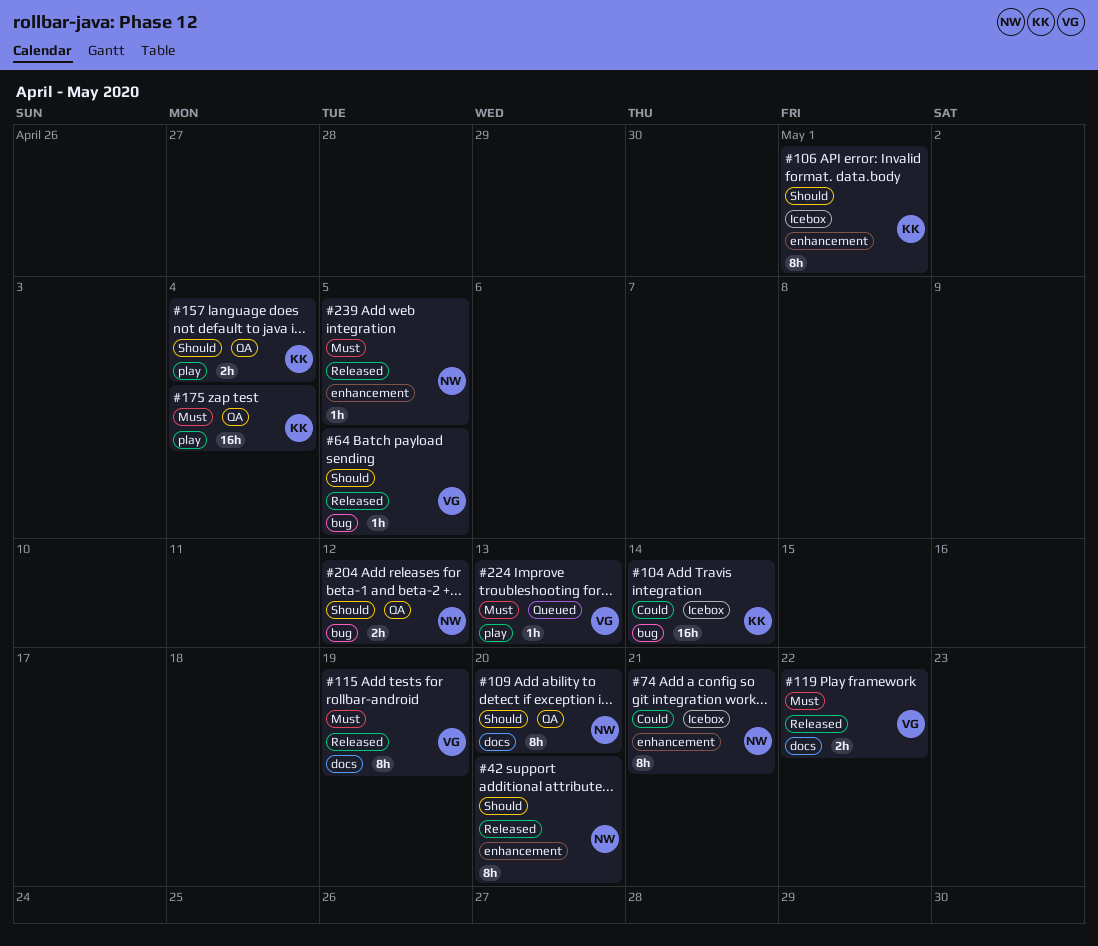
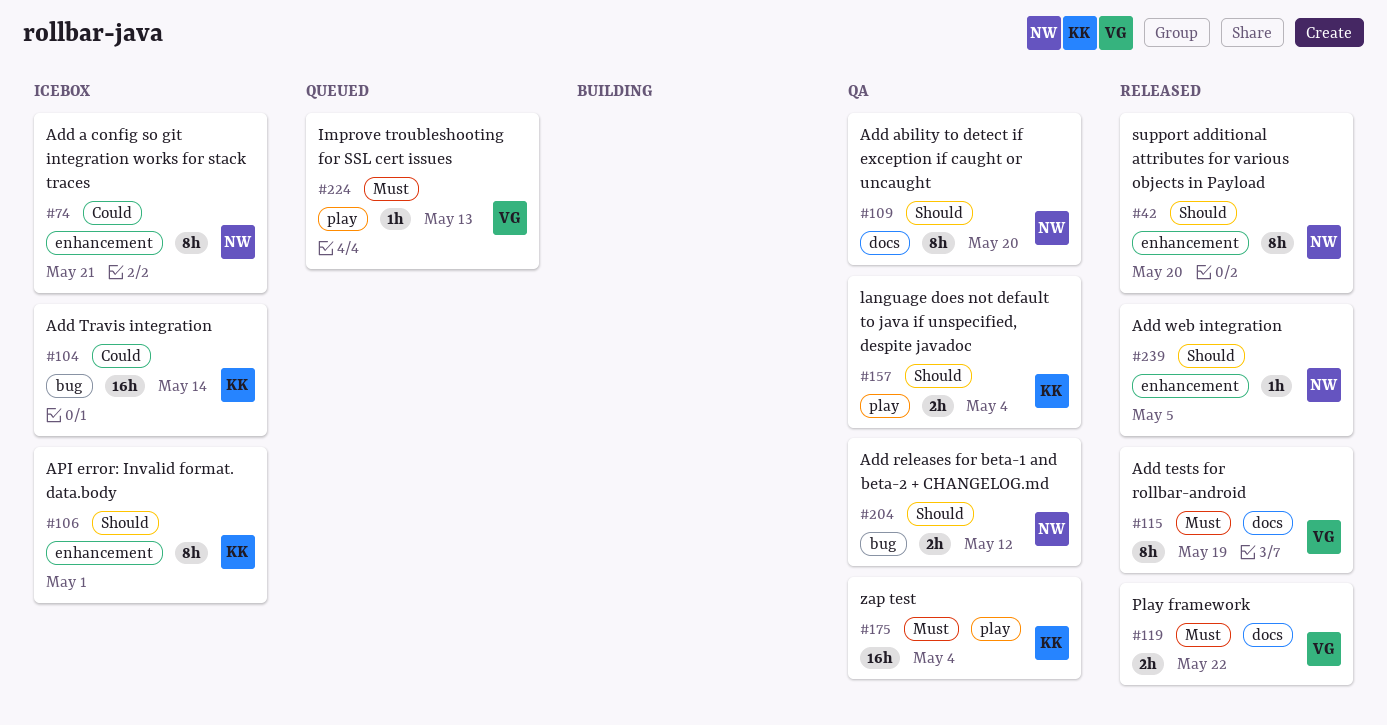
#64: present -> none
#239, priority: Must -> Should

